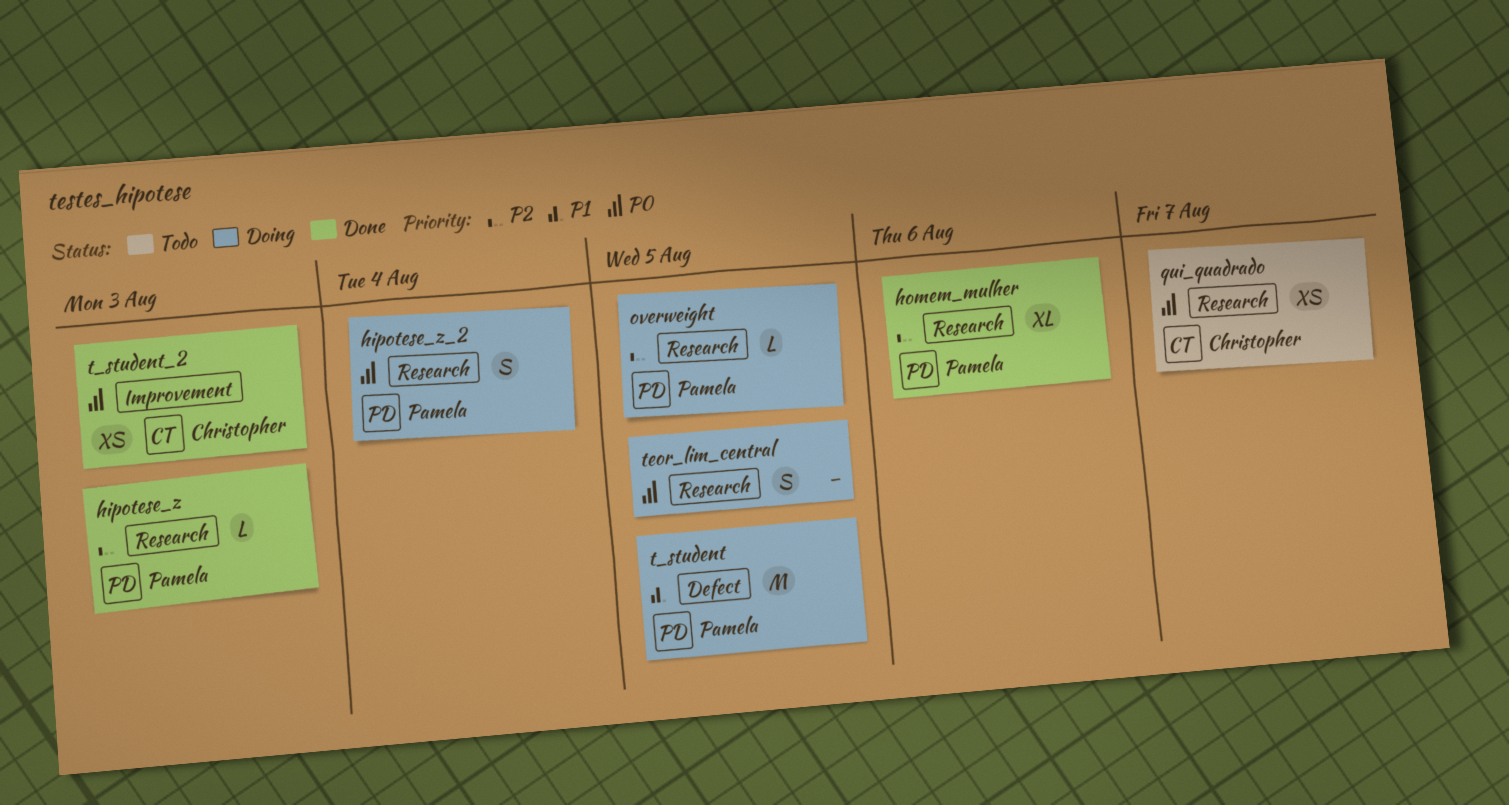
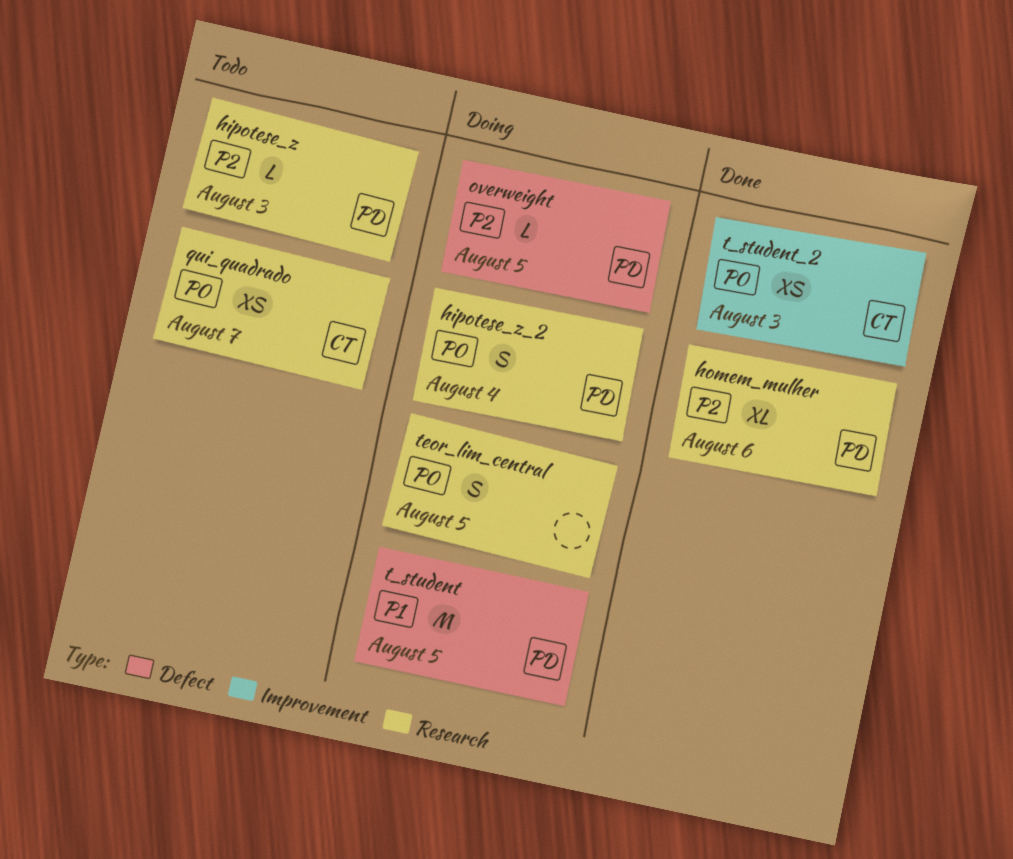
hipotese_z, status: Done -> Todo
overweight, label: Research -> Defect

